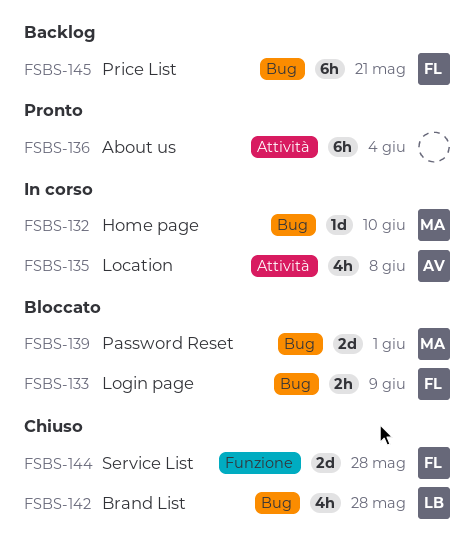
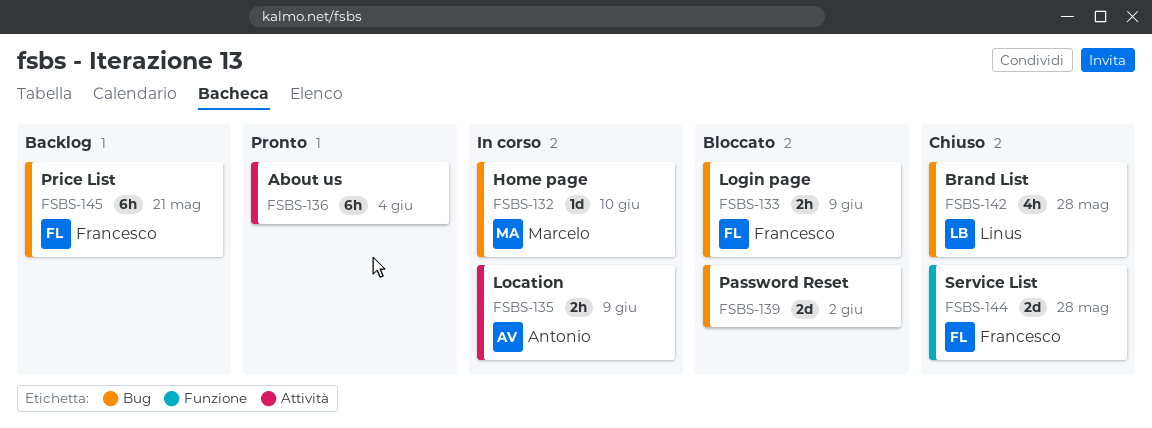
FSBS-135, estimate: 4h -> 2h
FSBS-135, due: Jun 8 -> Jun 9
FSBS-139, owner: Marcelo -> none
FSBS-139, due: Jun 1 -> Jun 2

